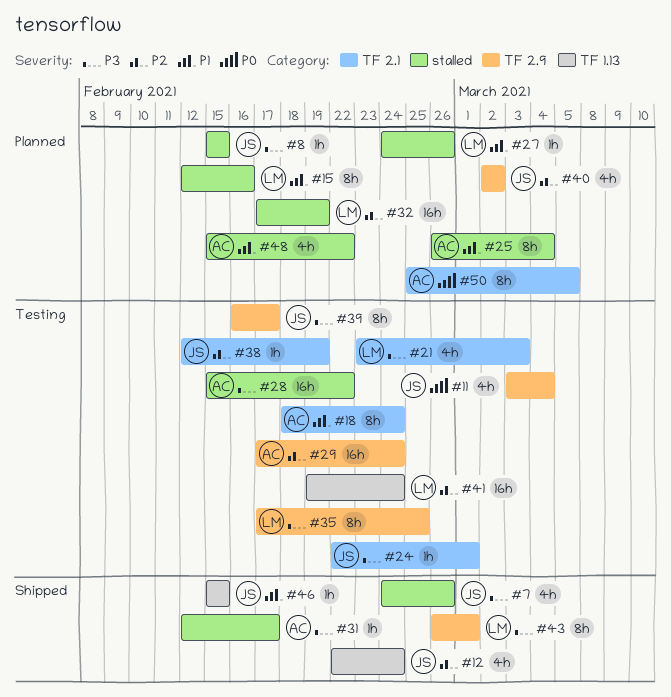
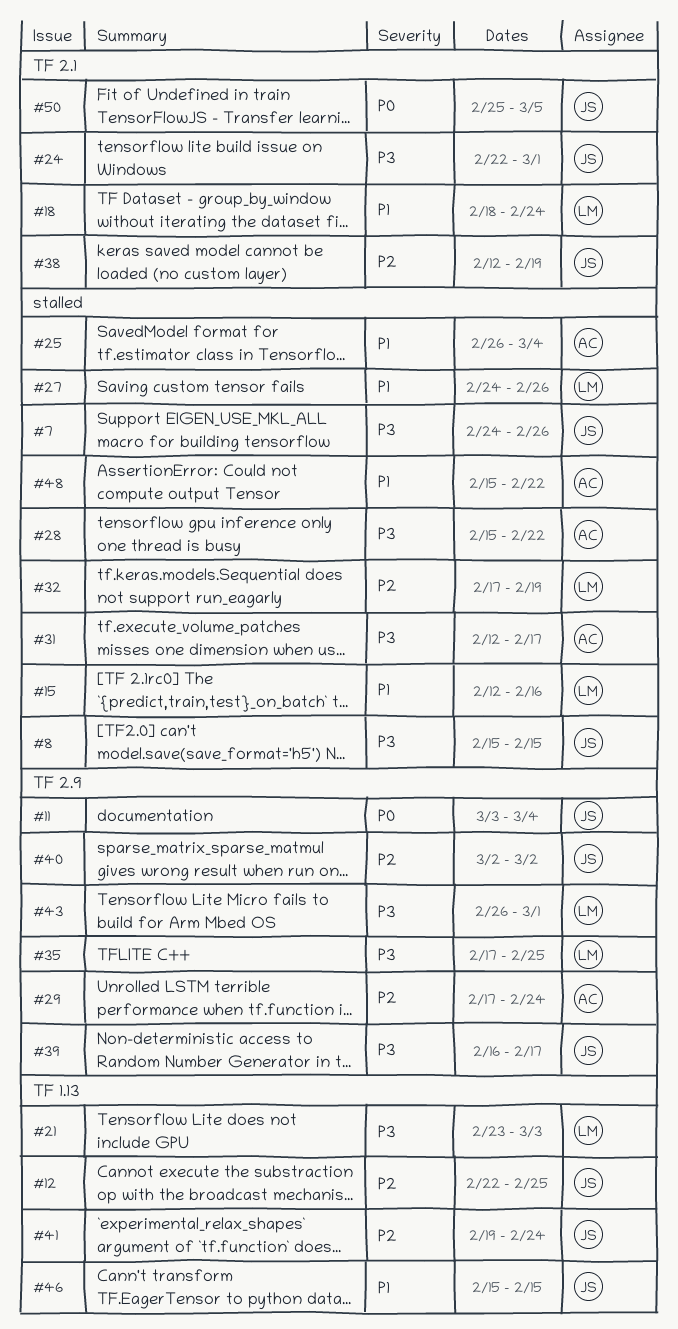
#12, due: Feb 24 -> Feb 25
#18, owner: AC -> LM
#21, label: TF 2.1 -> TF 1.13
#41, owner: LM -> JS
#50, owner: AC -> JS

